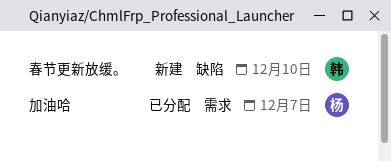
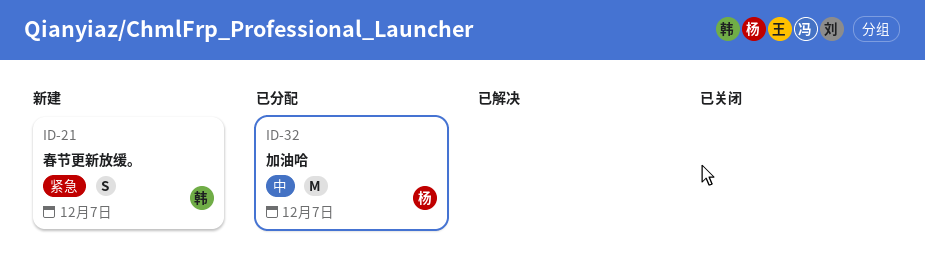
春节更新放缓。, due: Dec 10 -> Dec 7

